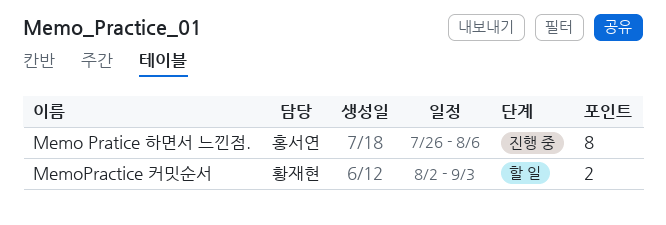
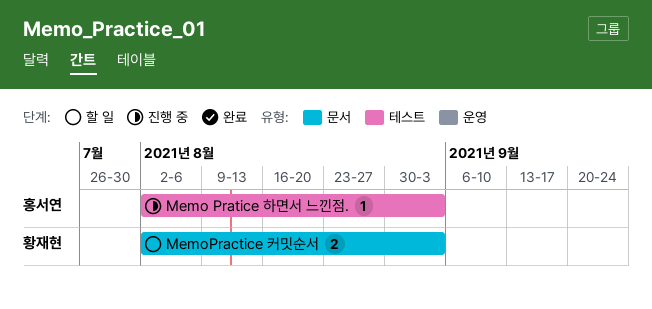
Memo Pratice 하면서 느낀점., estimate: 8 -> 1
Memo Pratice 하면서 느낀점., start: Jul 26 -> Aug 2
Memo Pratice 하면서 느낀점., due: Aug 6 -> Sep 3

